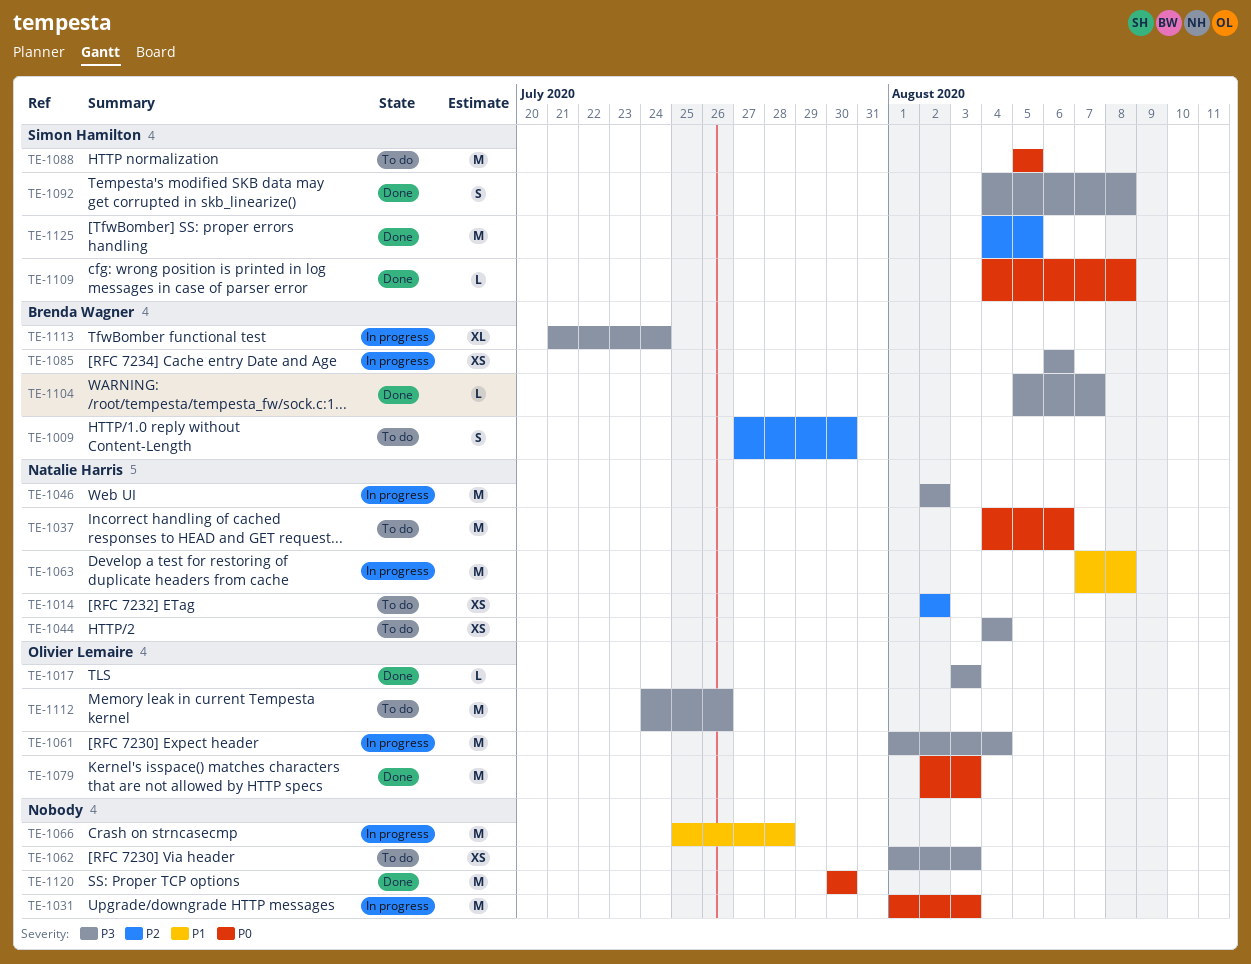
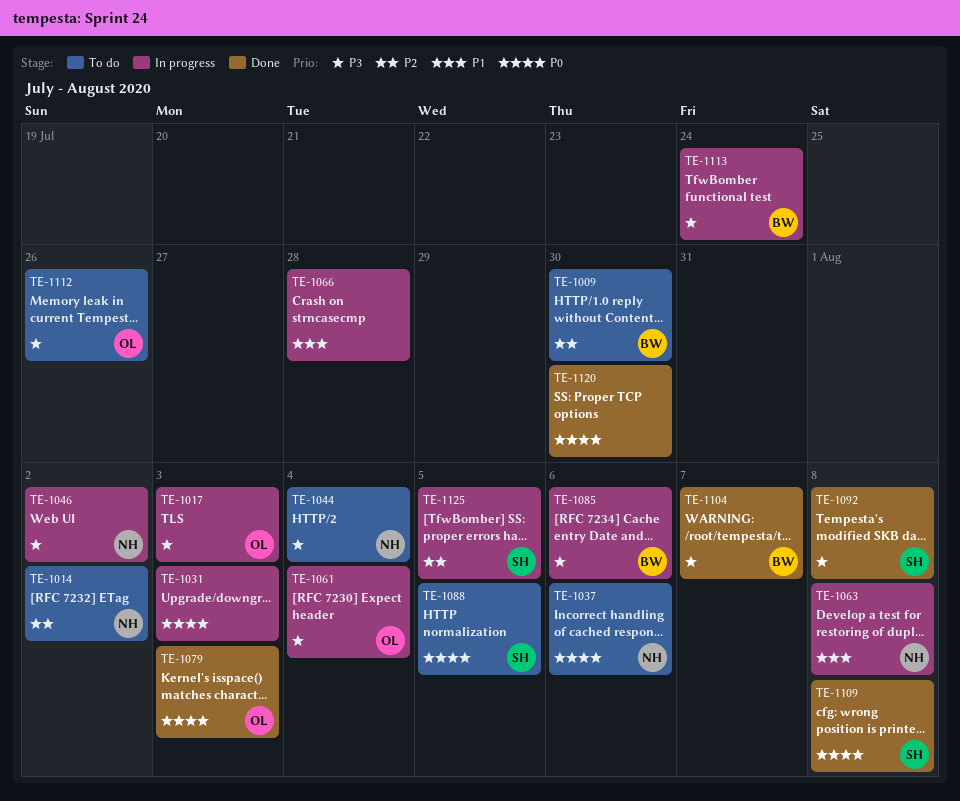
TE-1017, status: Done -> In progress
TE-1062: present -> none
TE-1125, status: Done -> In progress

